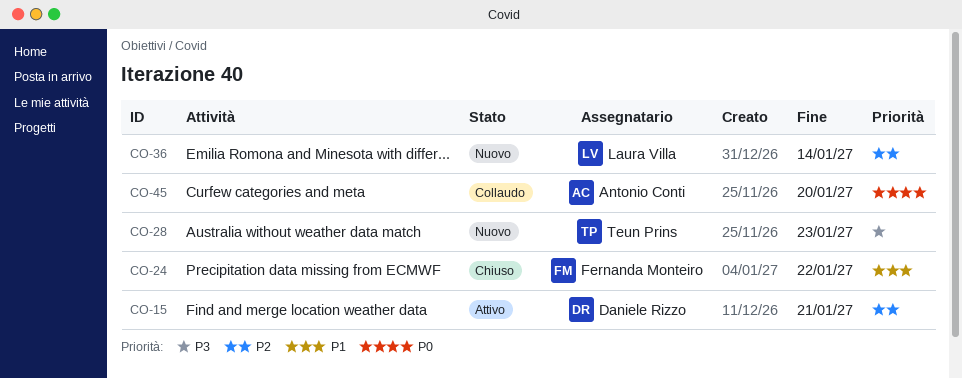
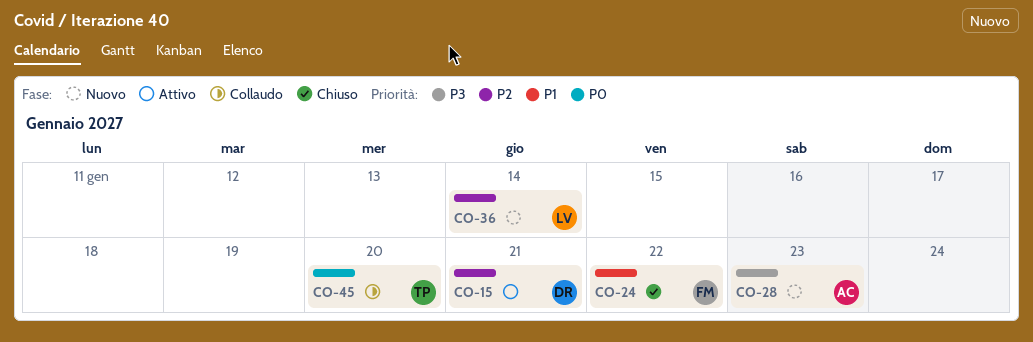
CO-28, owner: Teun Prins -> Antonio Conti
CO-45, owner: Antonio Conti -> Teun Prins

